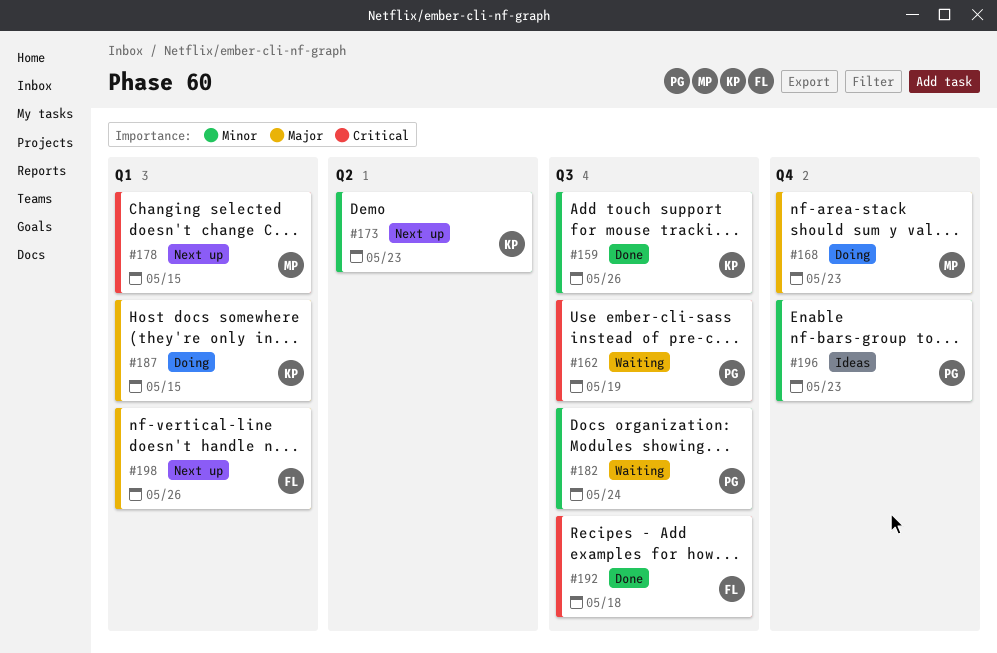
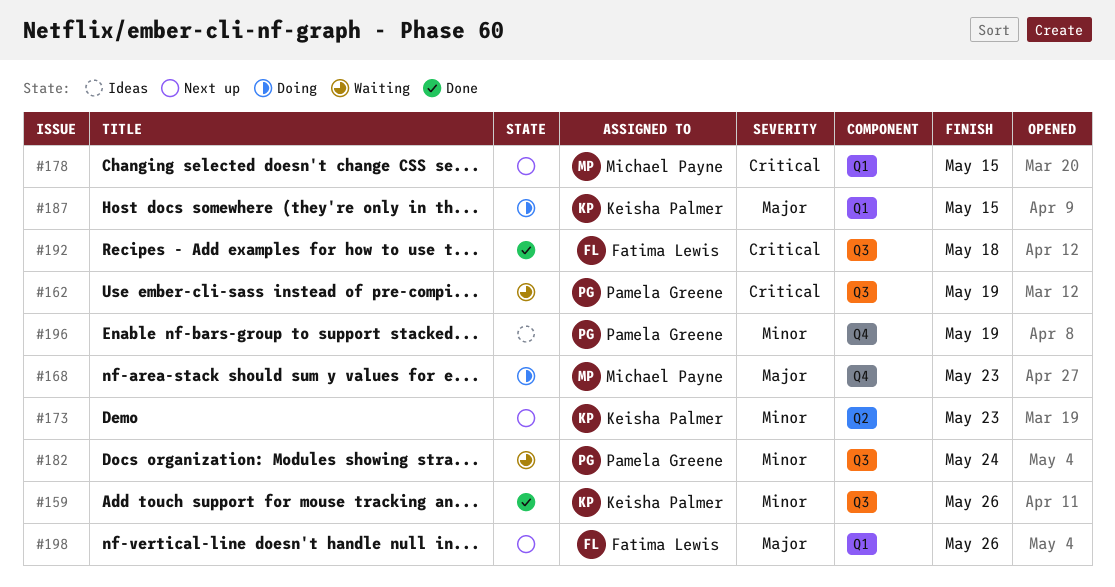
#196, due: May 23 -> May 19

